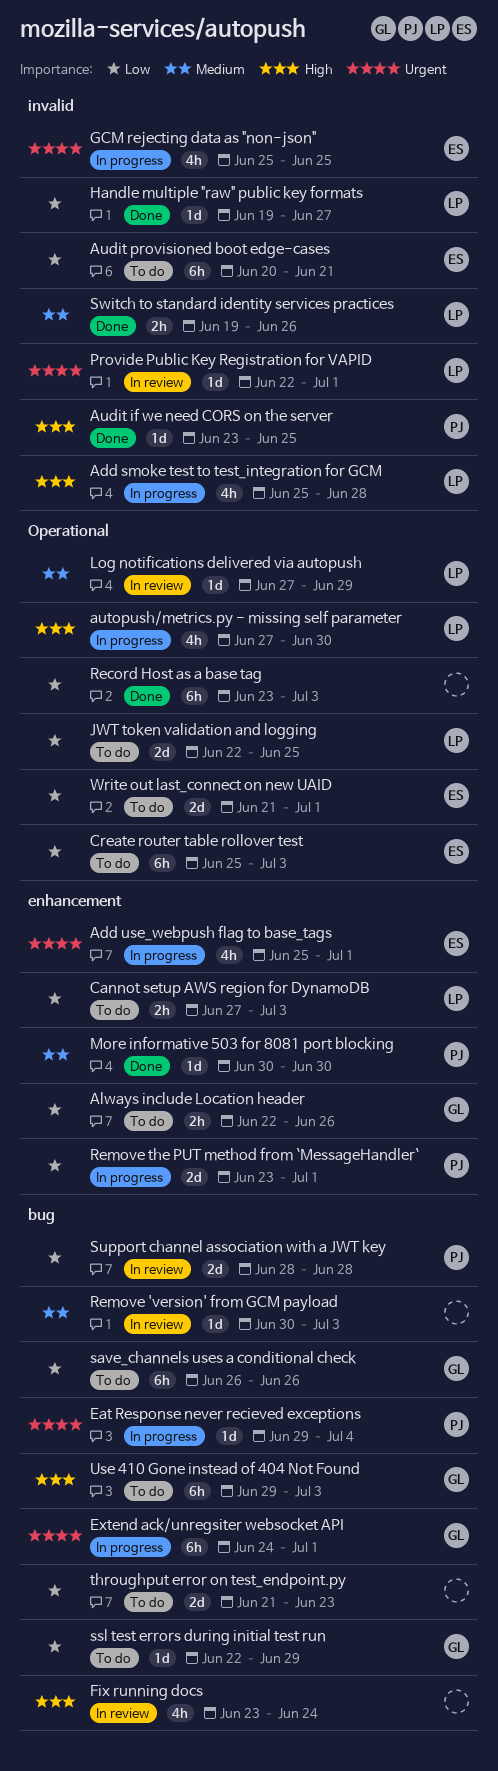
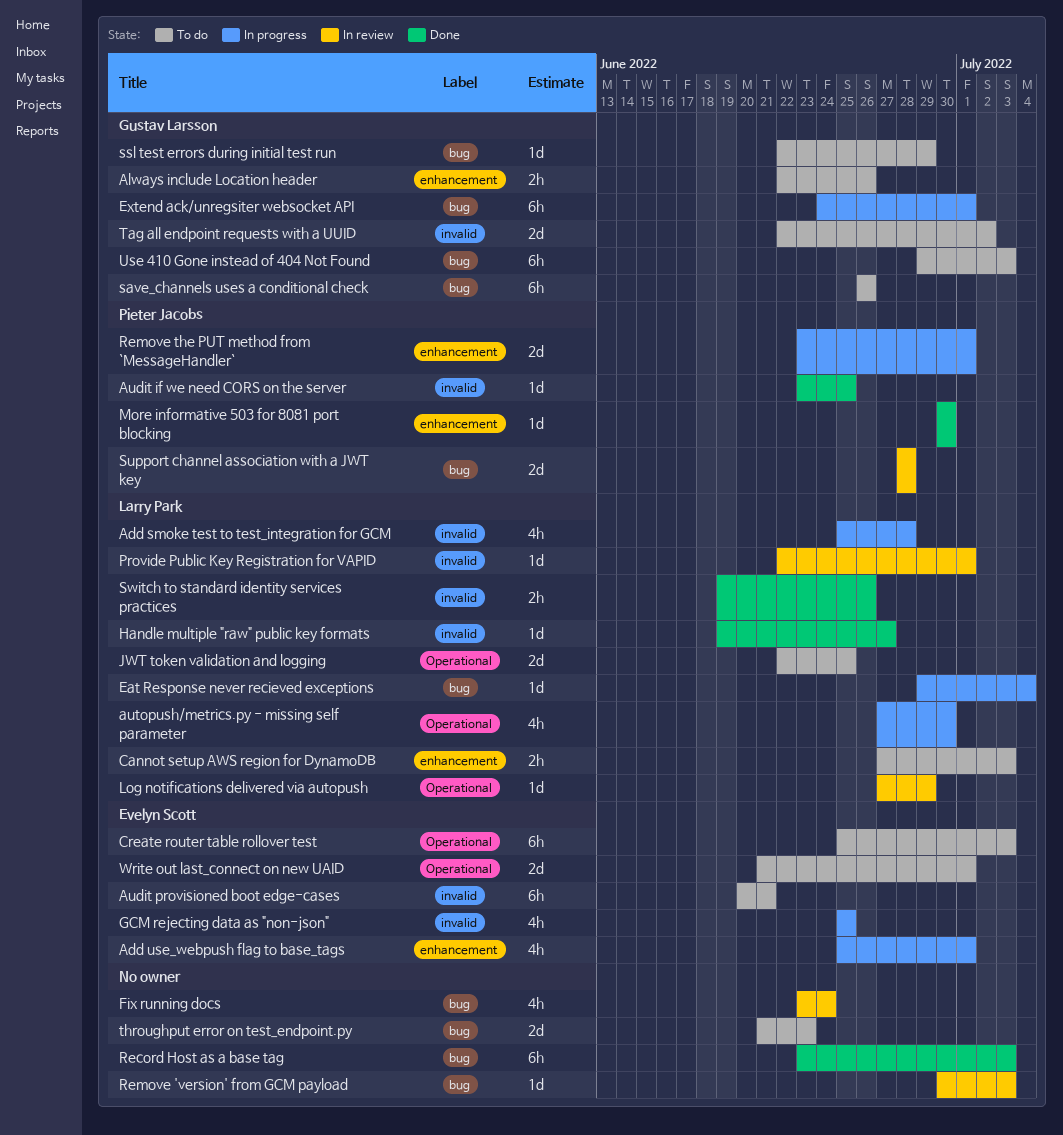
Eat Response never recieved exceptions, owner: Pieter Jacobs -> Larry Park
Record Host as a base tag, label: Operational -> bug
Tag all endpoint requests with a UUID: none -> present

